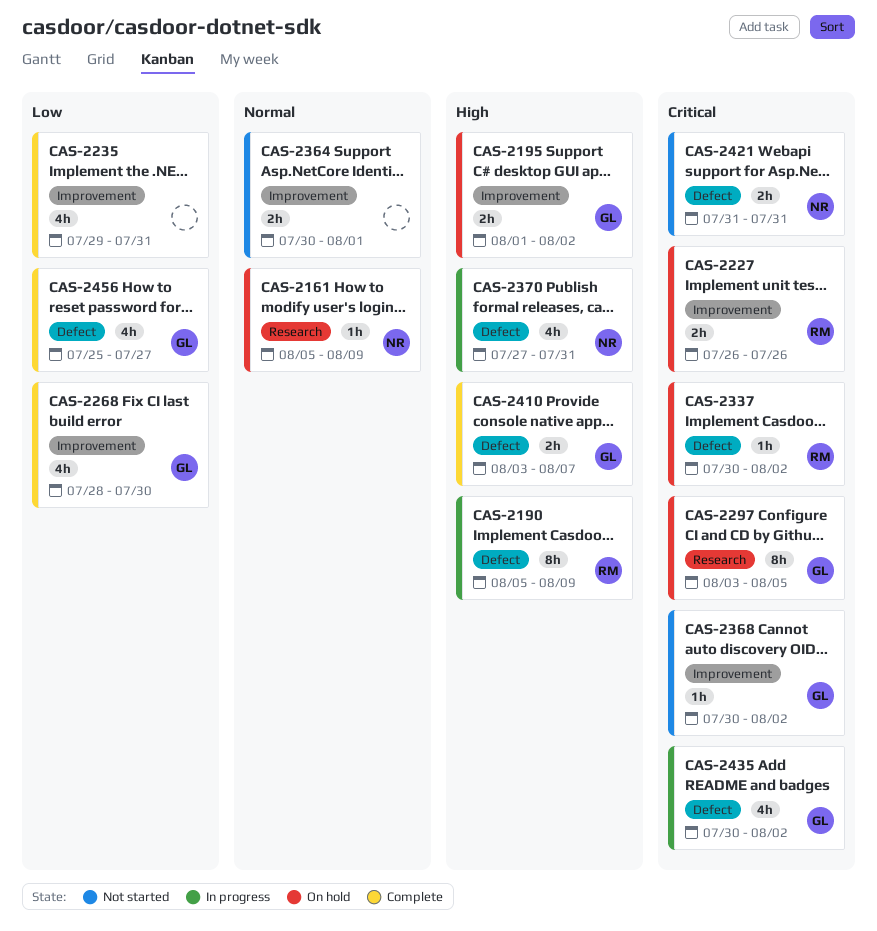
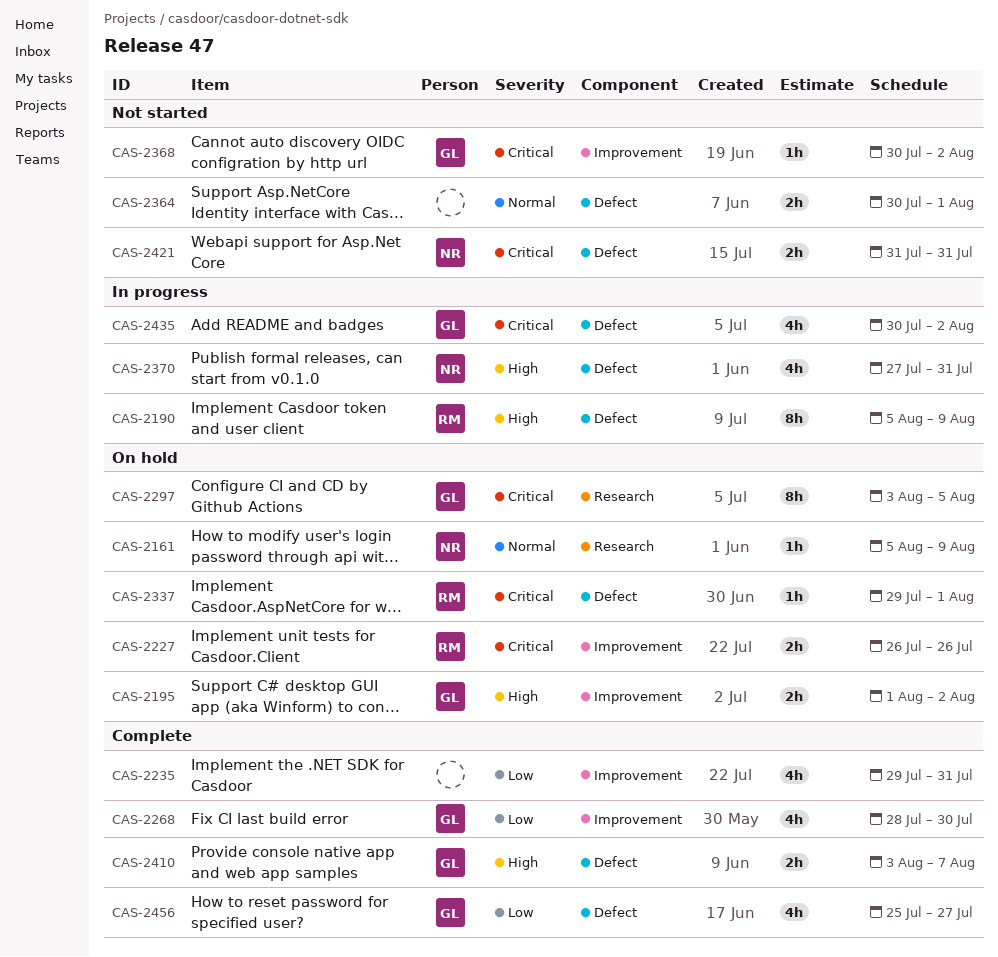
CAS-2337, start: Jul 30 -> Jul 29
CAS-2337, due: Aug 2 -> Aug 1
CAS-2364, label: Improvement -> Defect

